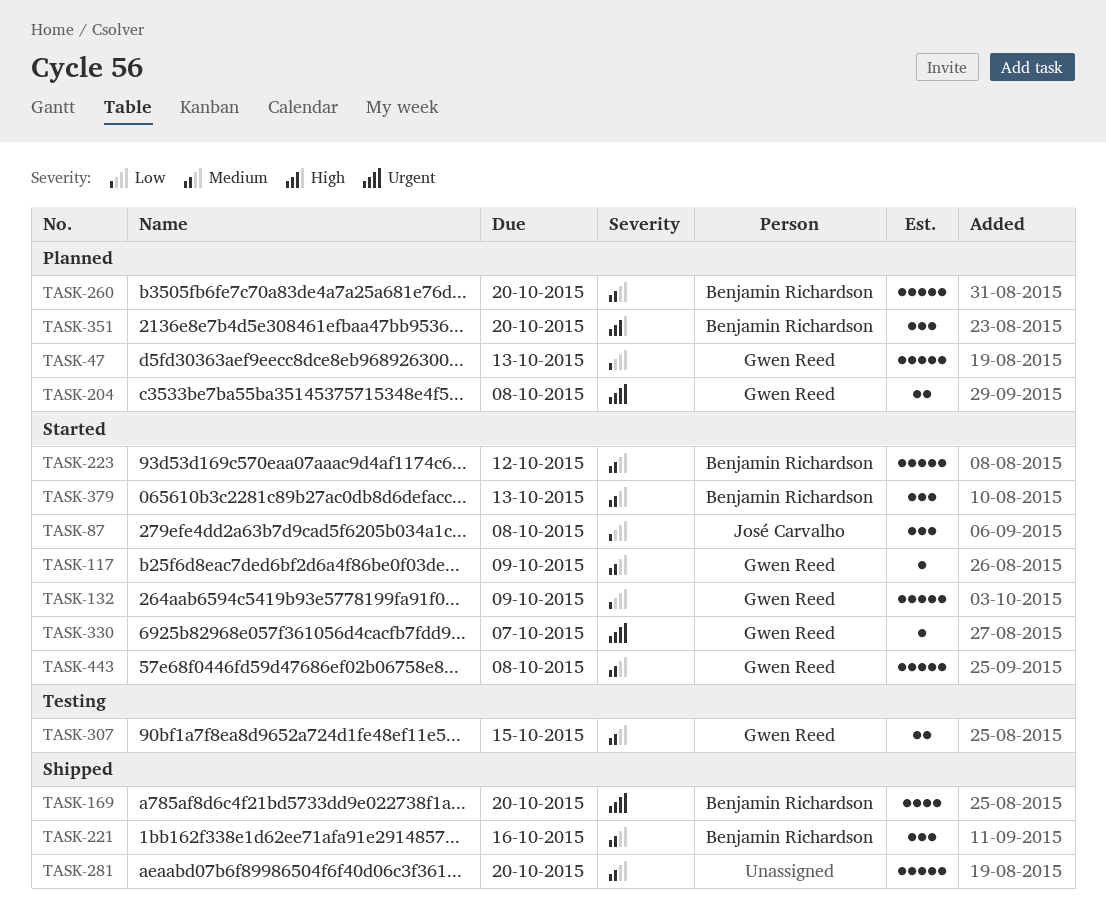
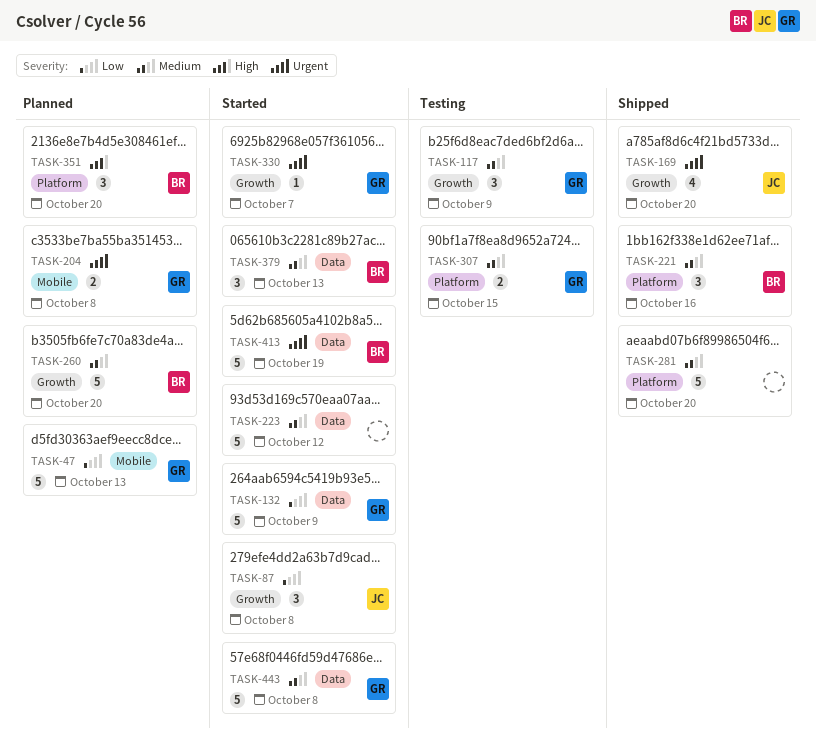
TASK-117, status: Started -> Testing
TASK-117, estimate: 1 -> 3
TASK-169, owner: Benjamin Richardson -> José Carvalho
TASK-223, owner: Benjamin Richardson -> none
TASK-413: none -> present

